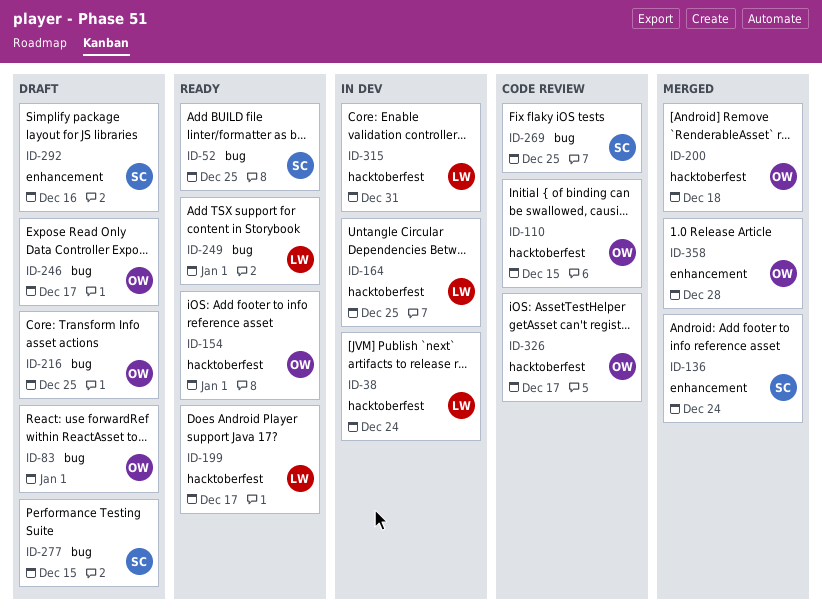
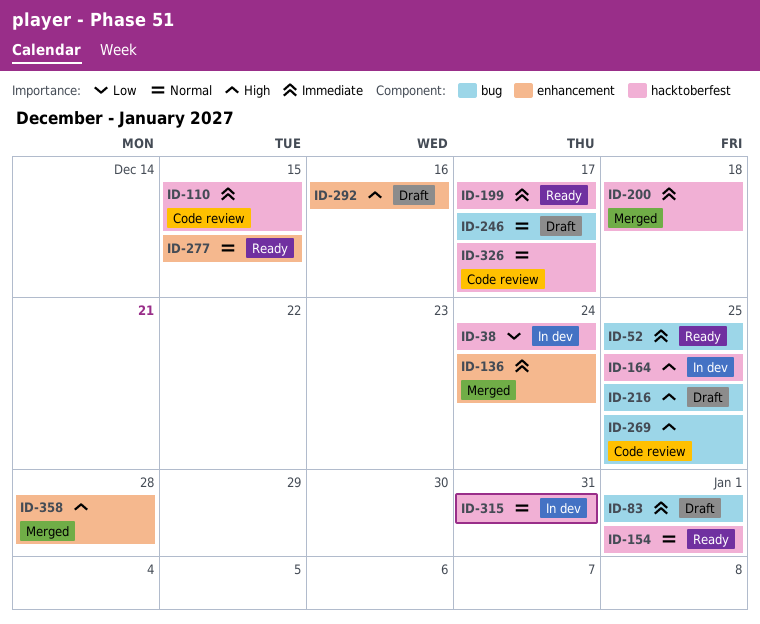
ID-249: present -> none
ID-277, status: Draft -> Ready
ID-277, label: bug -> enhancement

